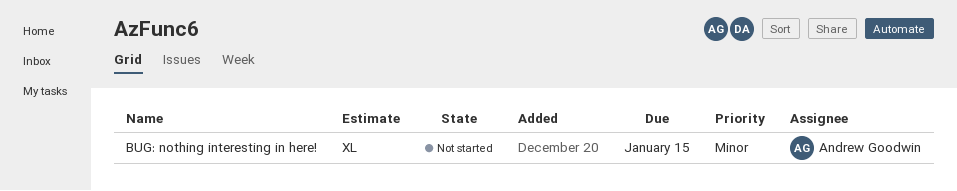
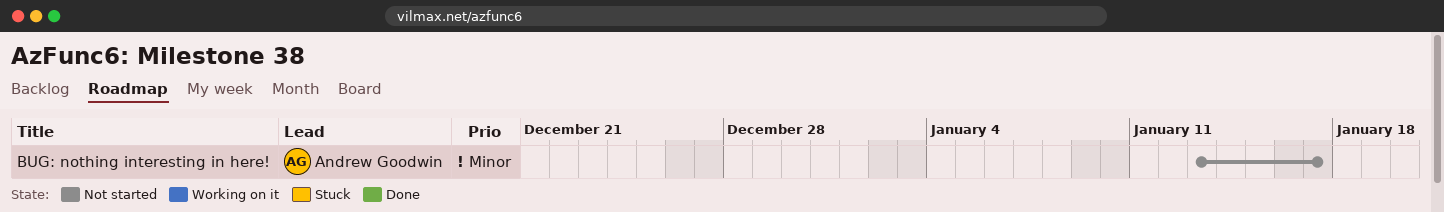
BUG: nothing interesting in here!, due: Jan 15 -> Jan 17

